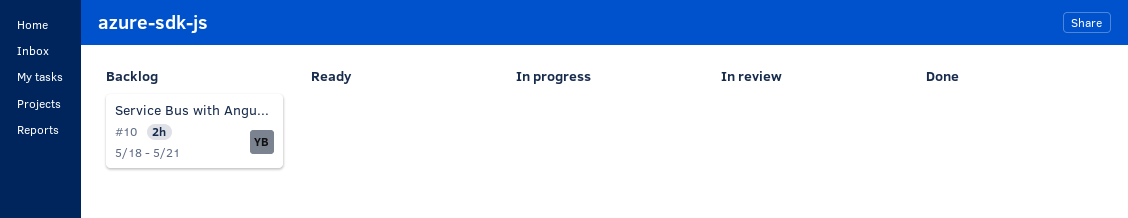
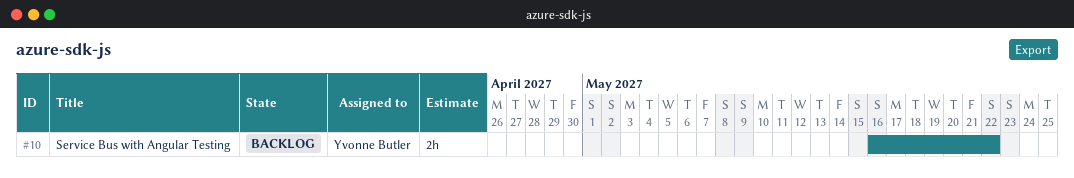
#10, start: May 18 -> May 16
#10, due: May 21 -> May 22

